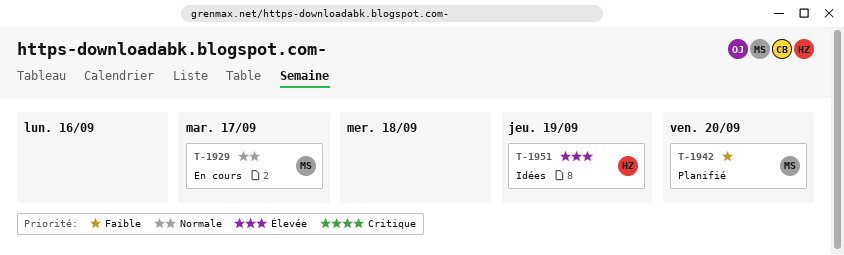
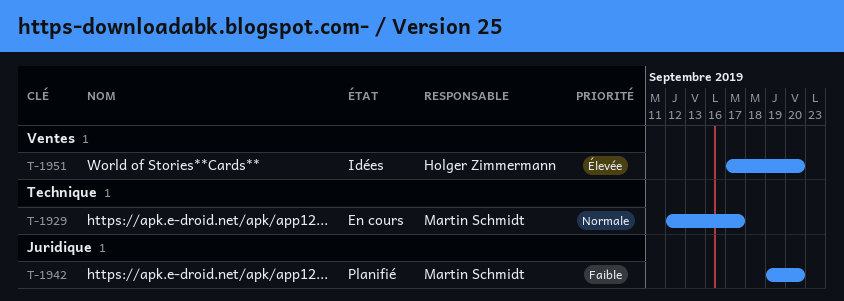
T-1951, due: Sep 19 -> Sep 20

